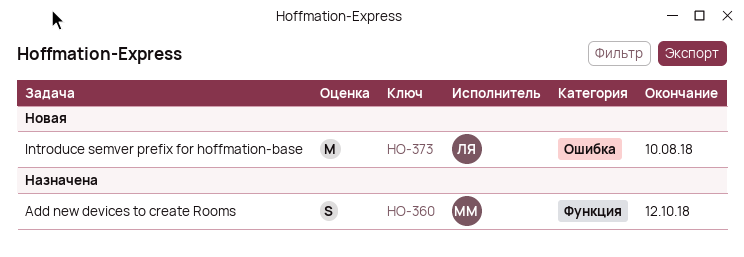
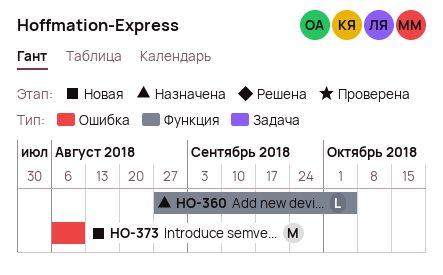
HO-360, estimate: S -> L
HO-360, due: Oct 12 -> Oct 5

